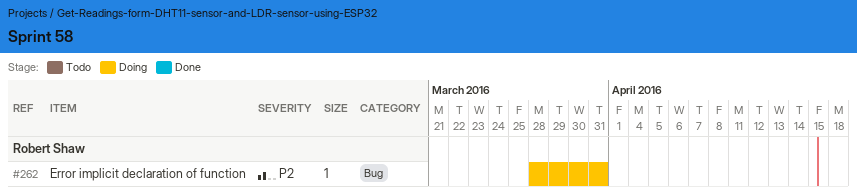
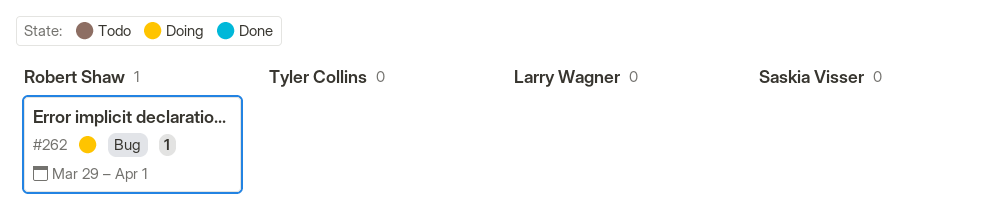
#262, start: Mar 28 -> Mar 29
#262, due: Mar 31 -> Apr 1

